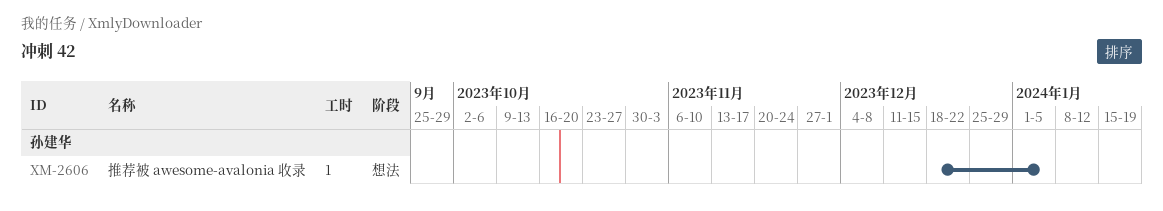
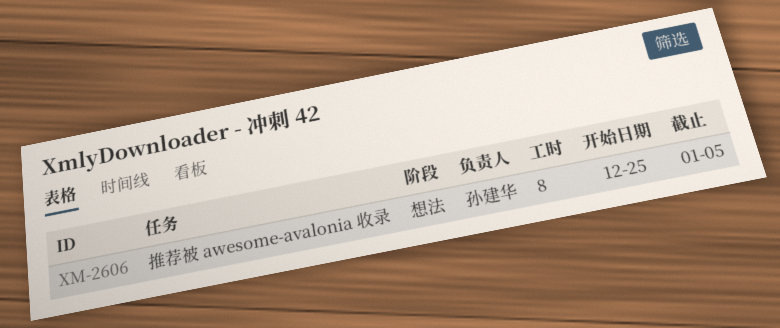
XM-2606, estimate: 1 -> 8
XM-2606, start: Dec 18 -> Dec 25

